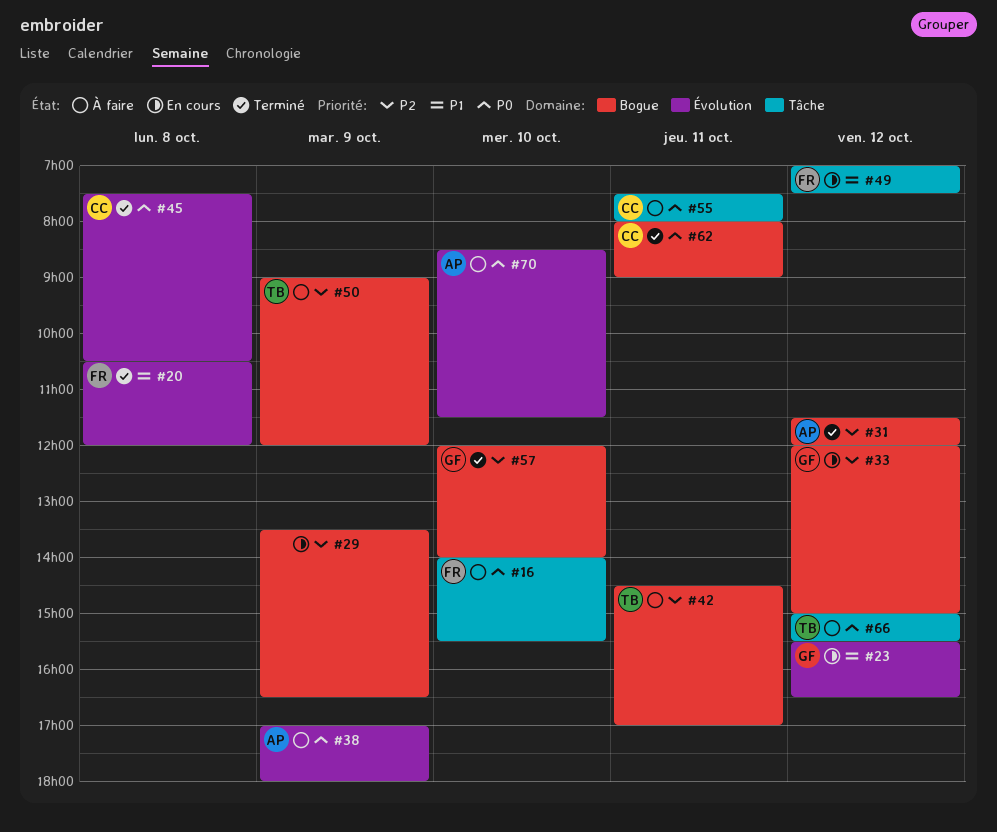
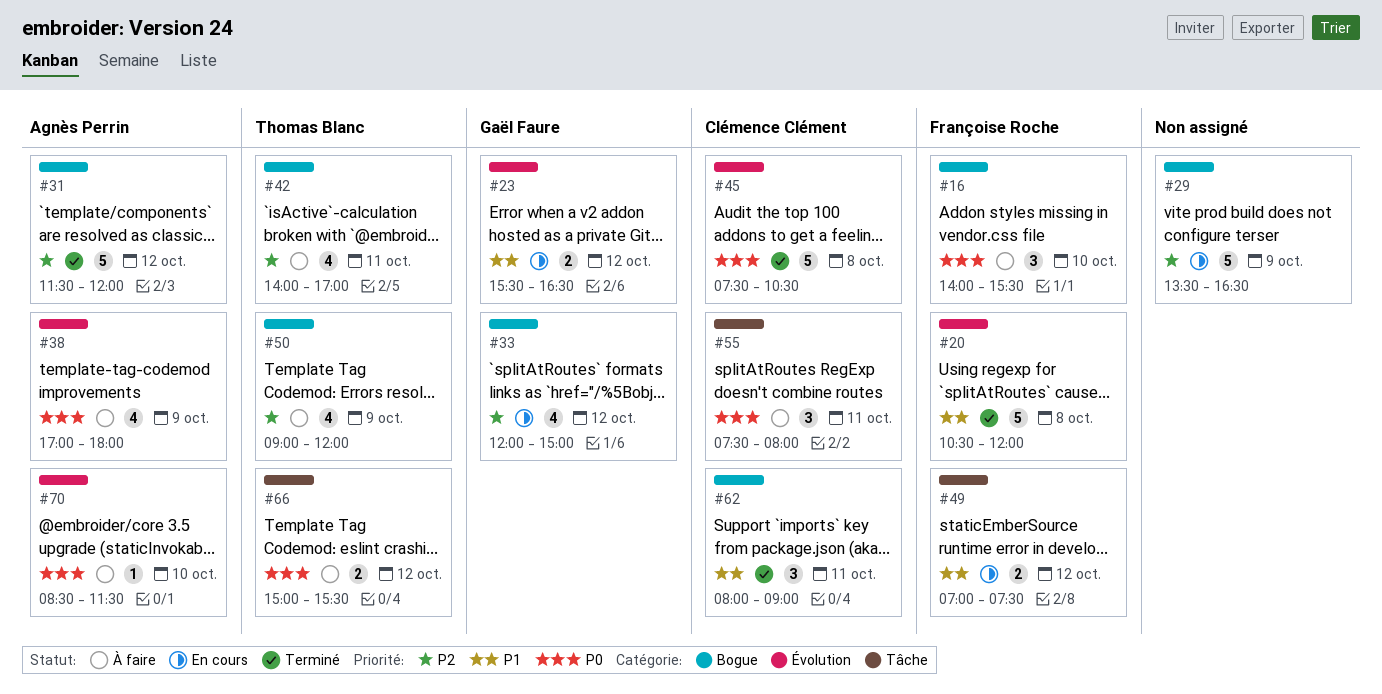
#16, label: Tâche -> Bogue
#42, begins: 14:30 -> 14:00
#57: present -> none
#62, priority: P0 -> P1

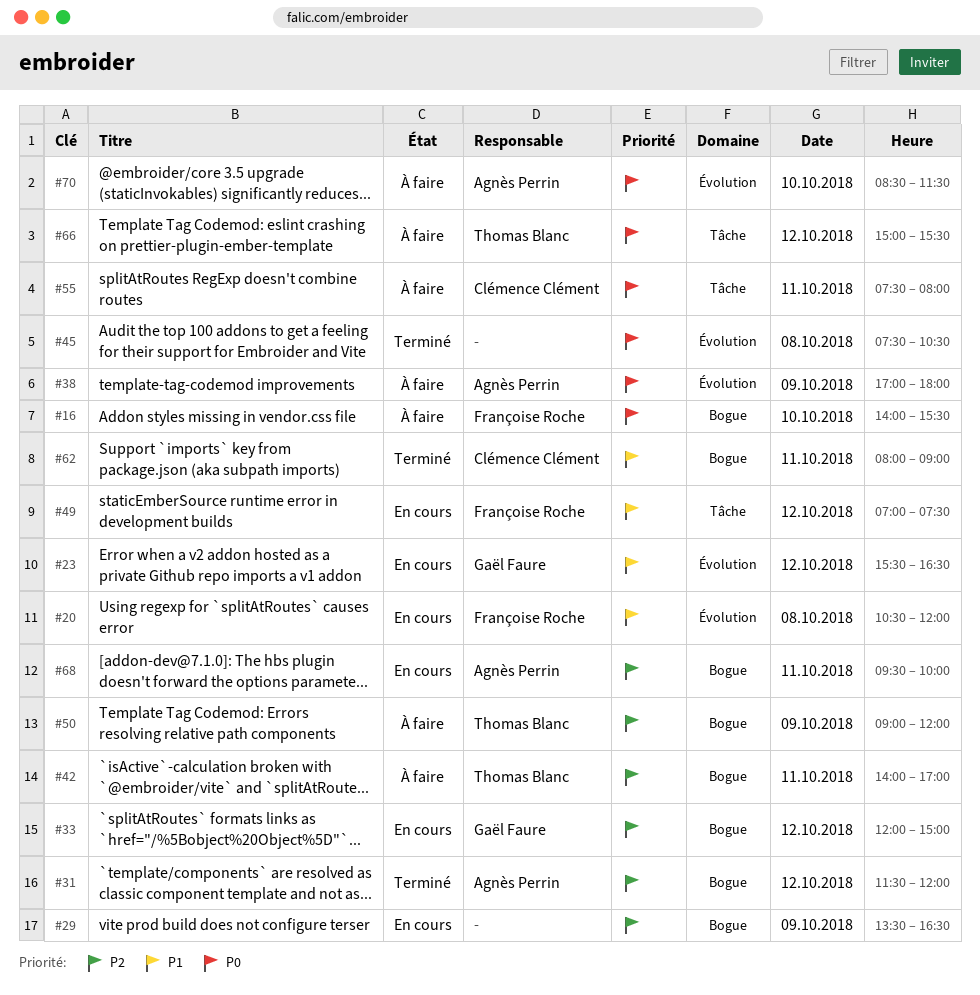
#20, status: Terminé -> En cours
#45, owner: Clémence Clément -> none
#68: none -> present

